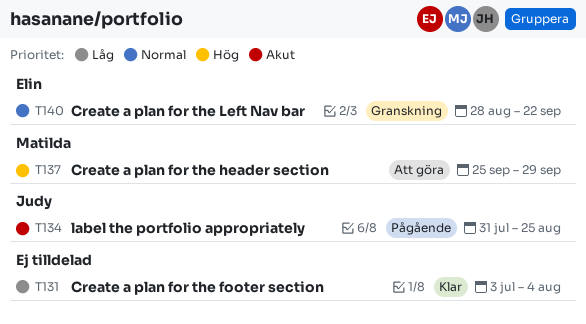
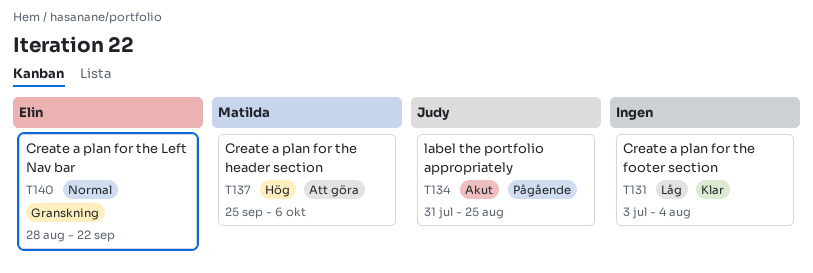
T137, due: Sep 29 -> Oct 6

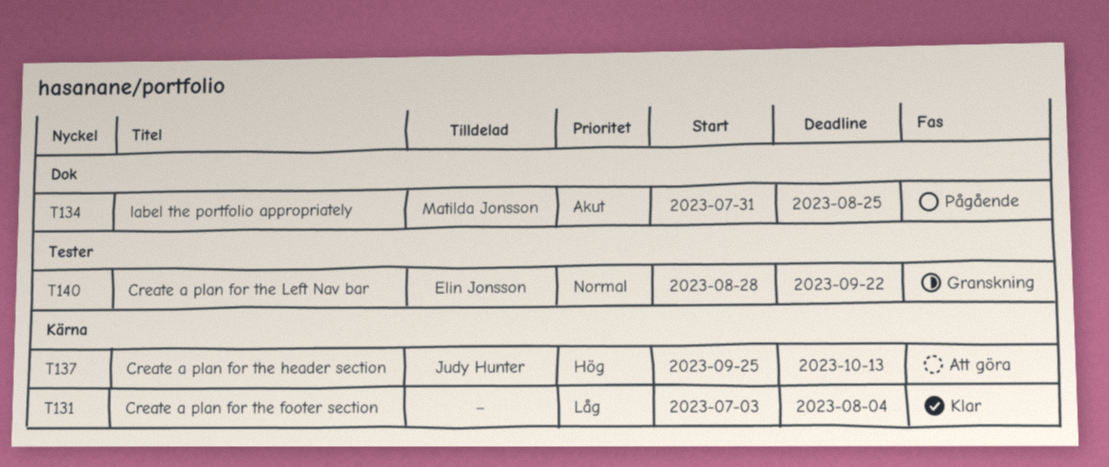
T134, owner: Judy Hunter -> Matilda Jonsson
T137, owner: Matilda Jonsson -> Judy Hunter
T137, due: Oct 6 -> Oct 13

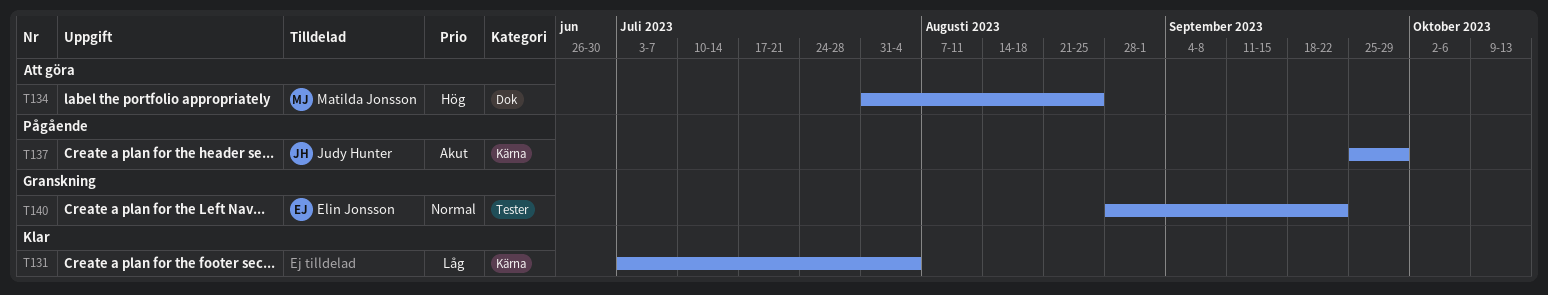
T134, status: Pågående -> Att göra
T134, priority: Akut -> Hög
T137, status: Att göra -> Pågående
T137, priority: Hög -> Akut
T137, due: Oct 13 -> Sep 29

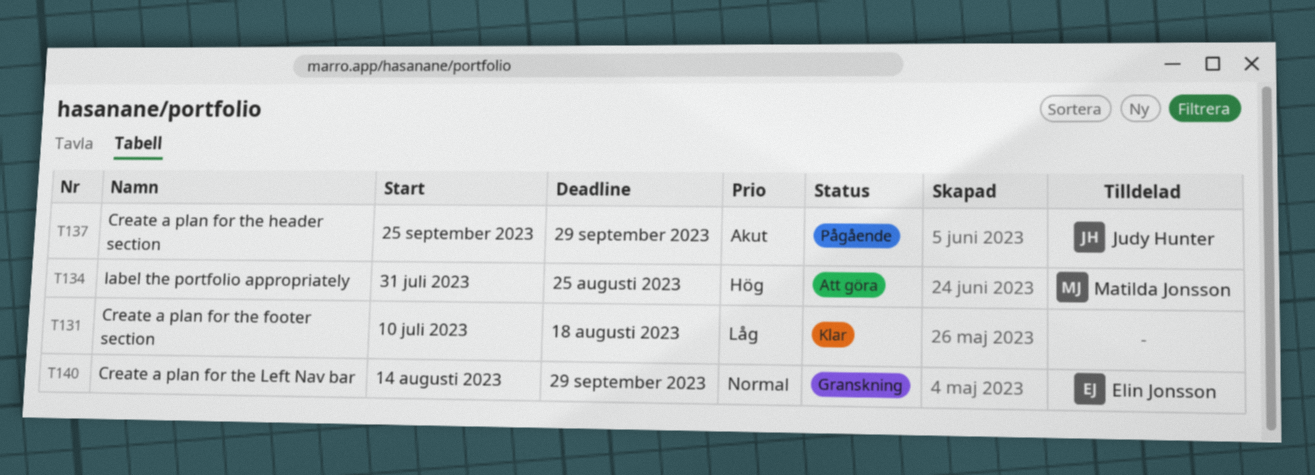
T131, start: Jul 3 -> Jul 10
T131, due: Aug 4 -> Aug 18
T140, start: Aug 28 -> Aug 14
T140, due: Sep 22 -> Sep 29

